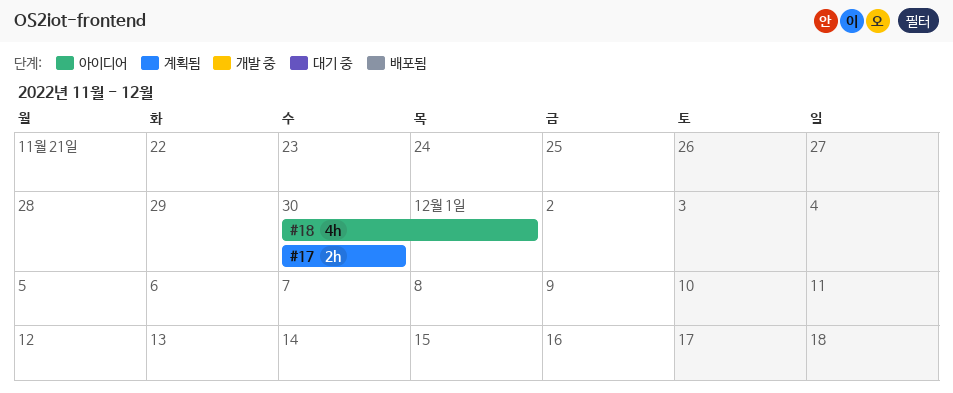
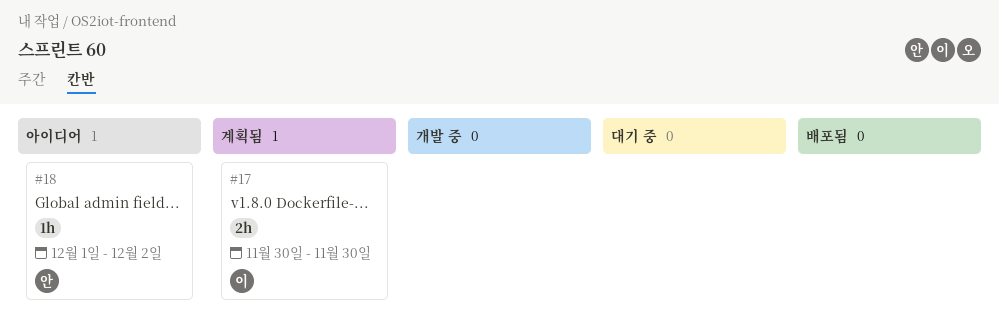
#18, estimate: 4h -> 1h
#18, start: Nov 30 -> Dec 1
#18, due: Dec 1 -> Dec 2

